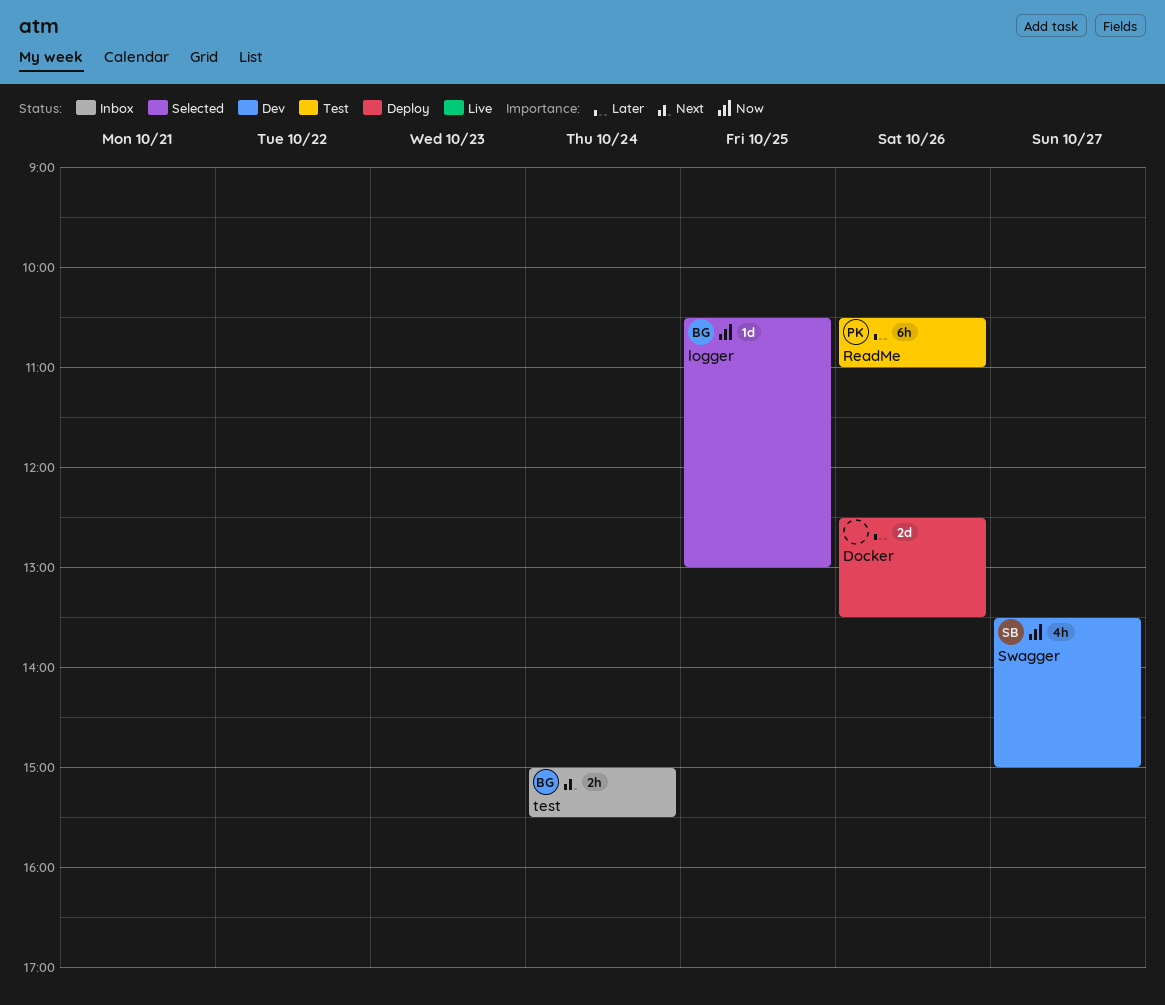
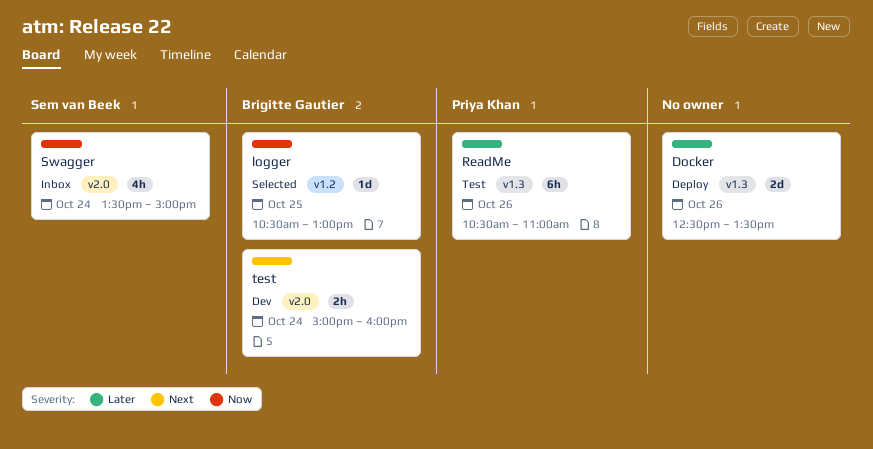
Swagger, status: Dev -> Inbox
Swagger, day: Oct 27 -> Oct 24
test, status: Inbox -> Dev
test, ends: 15:30 -> 16:00

